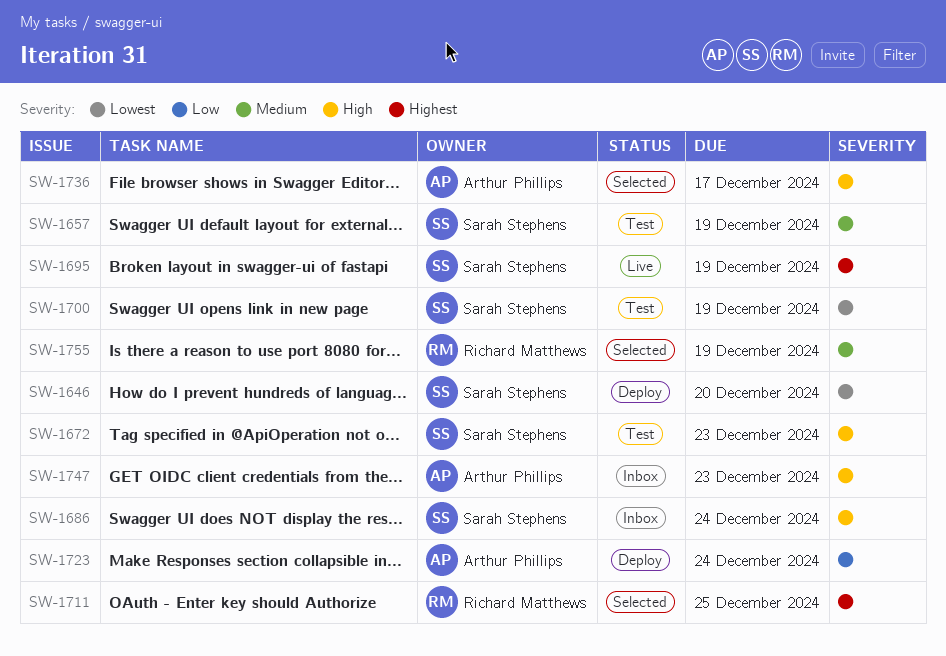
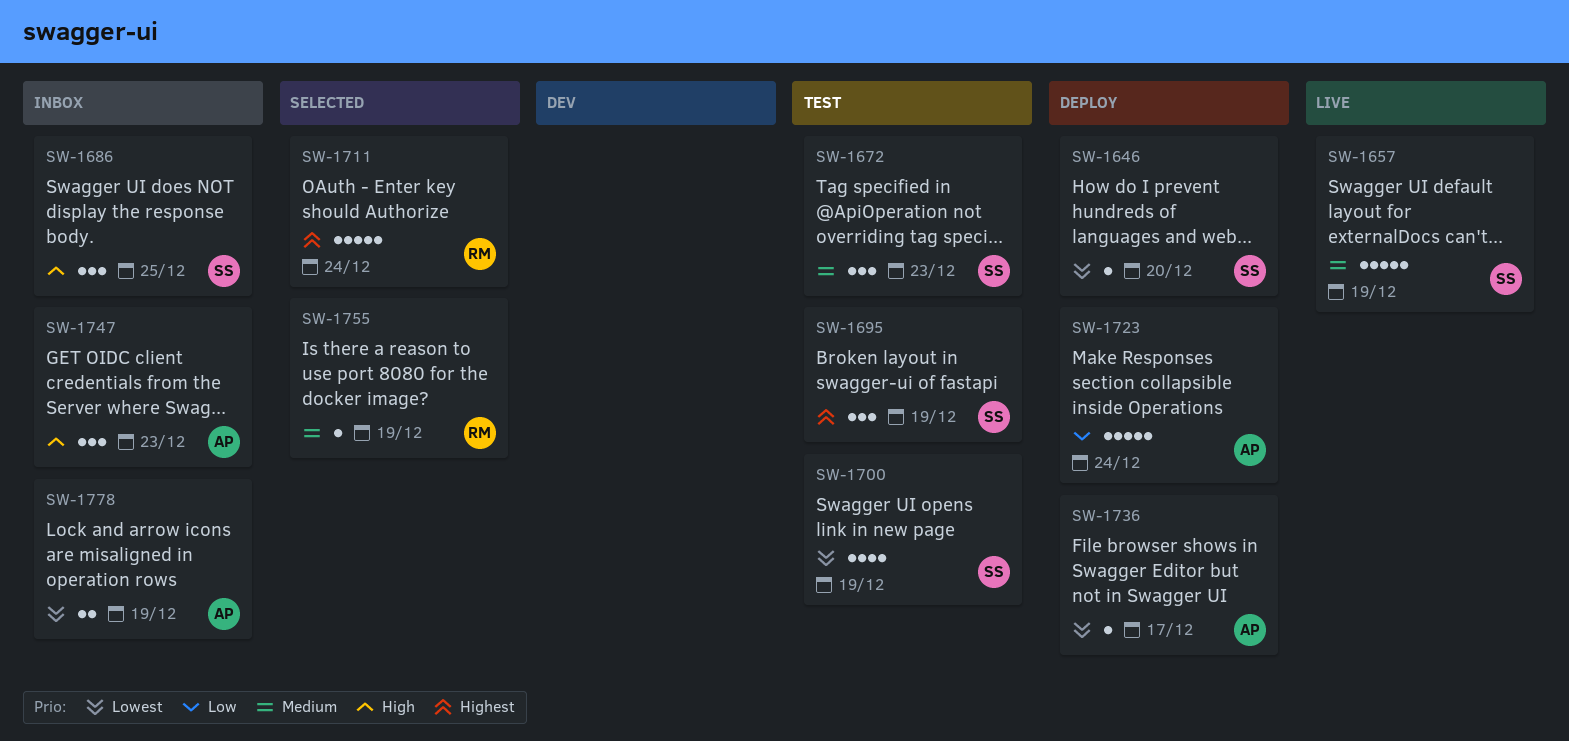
SW-1657, status: Test -> Live
SW-1672, priority: High -> Medium
SW-1686, due: Dec 24 -> Dec 25
SW-1695, status: Live -> Test
SW-1711, due: Dec 25 -> Dec 24
SW-1736, status: Selected -> Deploy
SW-1736, priority: High -> Lowest
SW-1778: none -> present

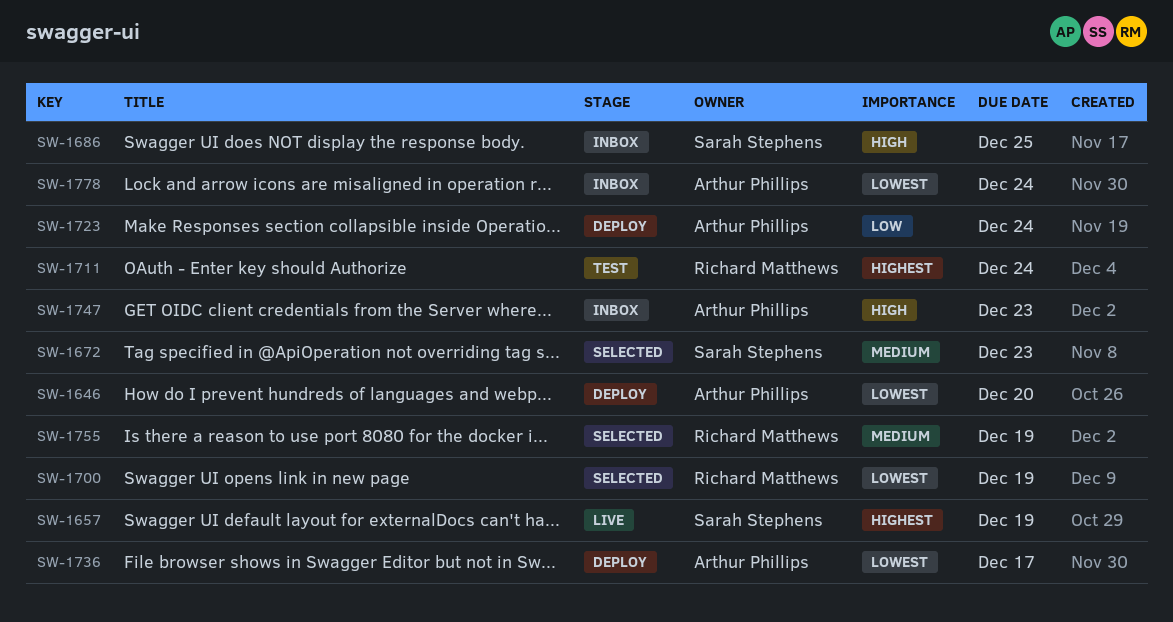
SW-1646, owner: Sarah Stephens -> Arthur Phillips
SW-1657, priority: Medium -> Highest
SW-1672, status: Test -> Selected
SW-1695: present -> none
SW-1700, status: Test -> Selected
SW-1700, owner: Sarah Stephens -> Richard Matthews
SW-1711, status: Selected -> Test
SW-1778, due: Dec 19 -> Dec 24

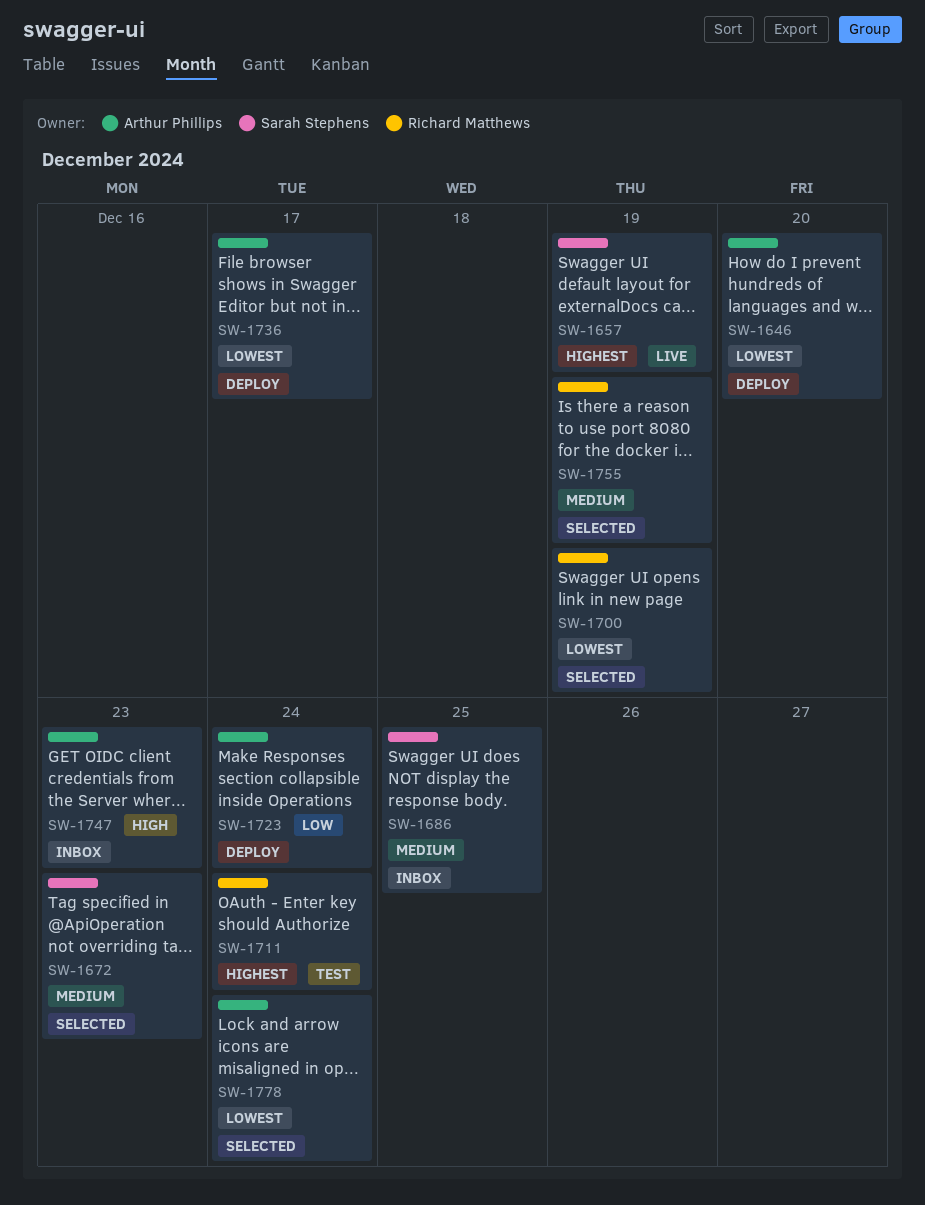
SW-1686, priority: High -> Medium
SW-1778, status: Inbox -> Selected

